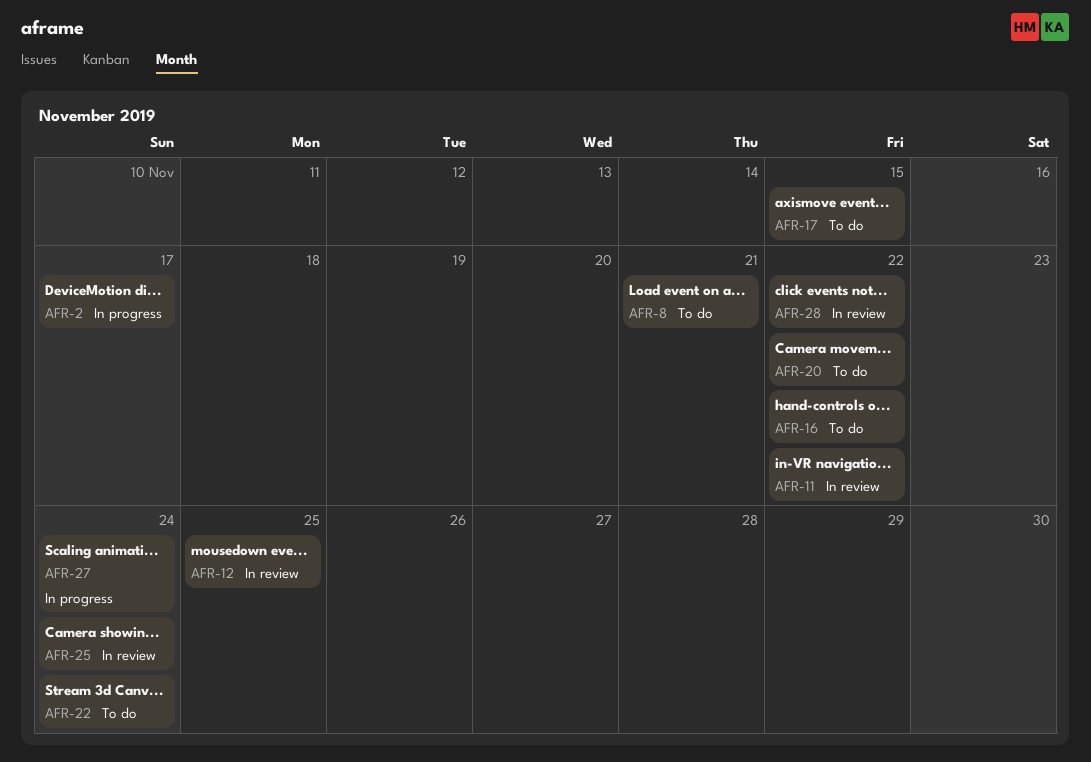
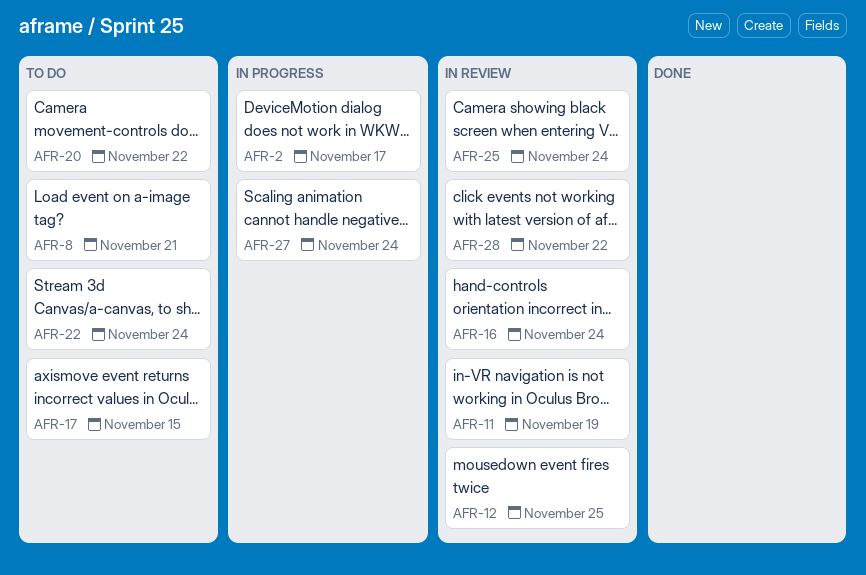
AFR-11, due: Nov 22 -> Nov 19
AFR-16, status: To do -> In review
AFR-16, due: Nov 22 -> Nov 24

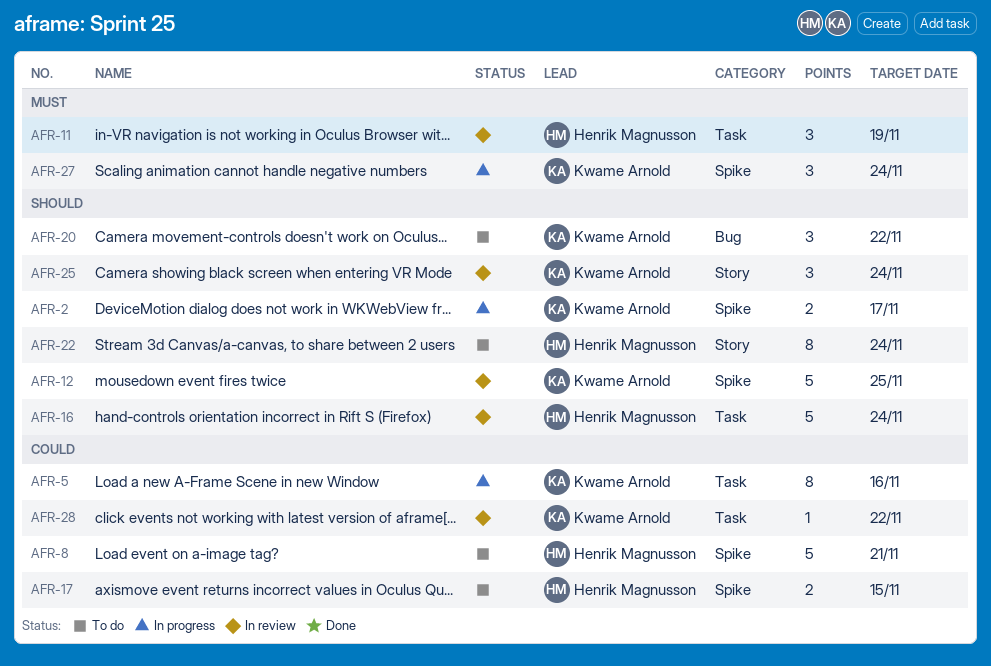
AFR-5: none -> present

